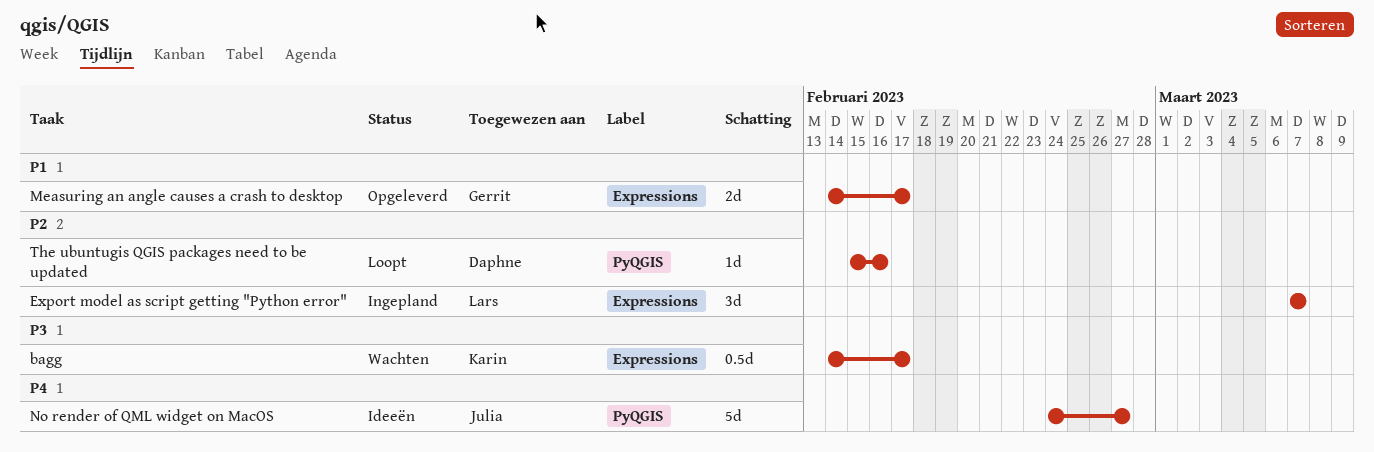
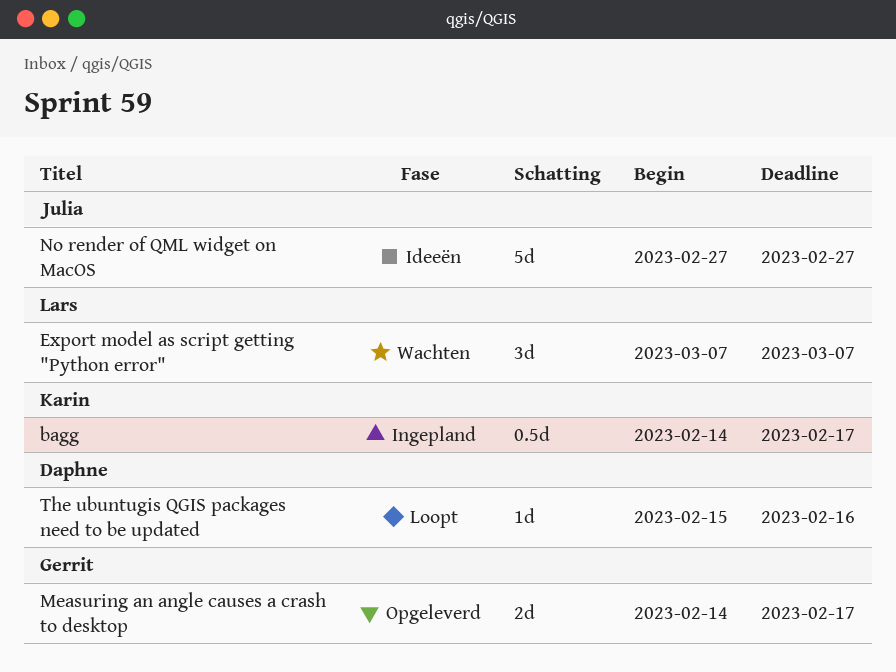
bagg, status: Wachten -> Ingepland
Export model as script getting "Python error", status: Ingepland -> Wachten
No render of QML widget on MacOS, start: Feb 24 -> Feb 27

